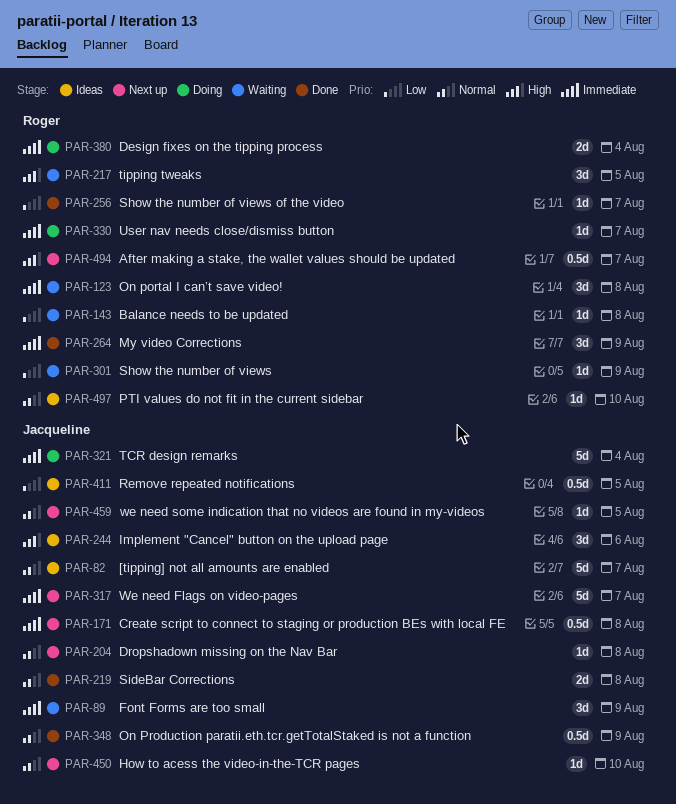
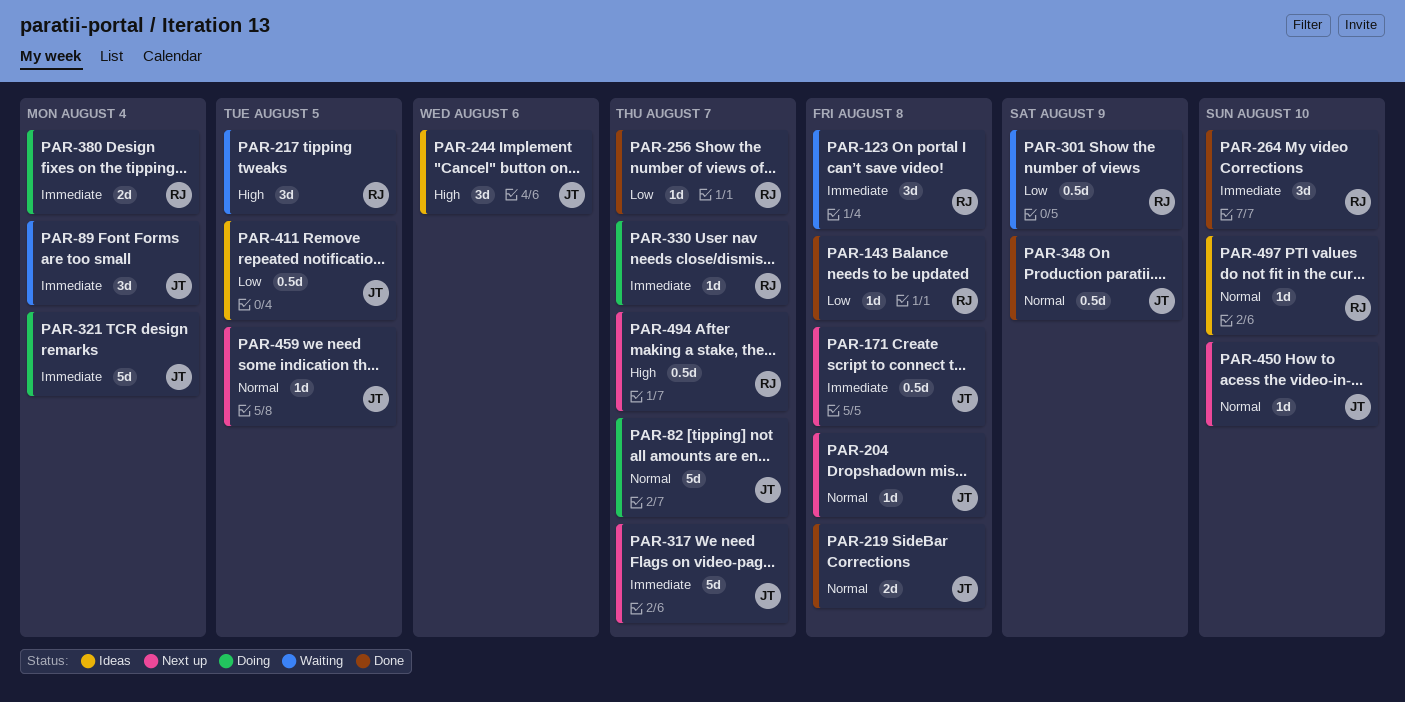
PAR-82, status: Ideas -> Doing
PAR-89, due: Aug 9 -> Aug 4
PAR-143, status: Waiting -> Done
PAR-264, due: Aug 9 -> Aug 10
PAR-301, estimate: 1d -> 0.5d

